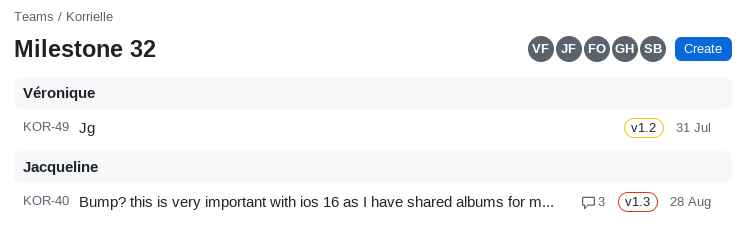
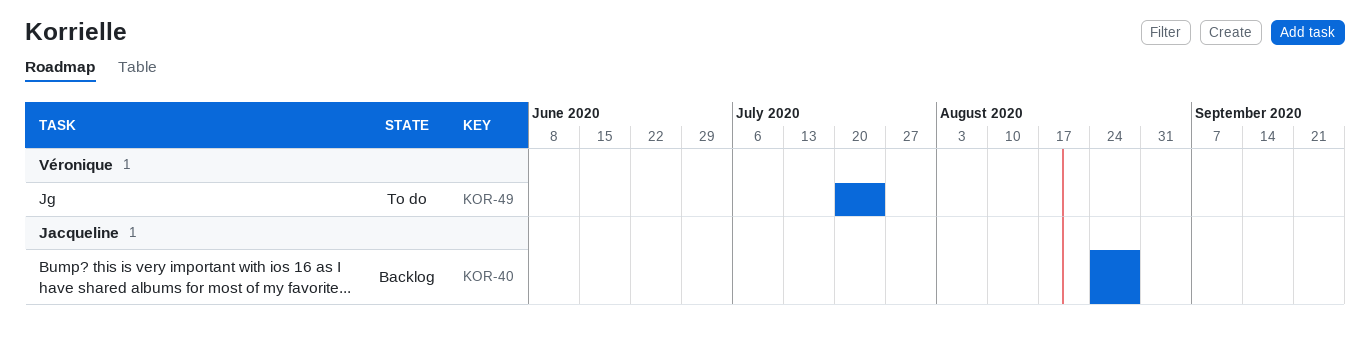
KOR-49, due: Jul 31 -> Jul 24

